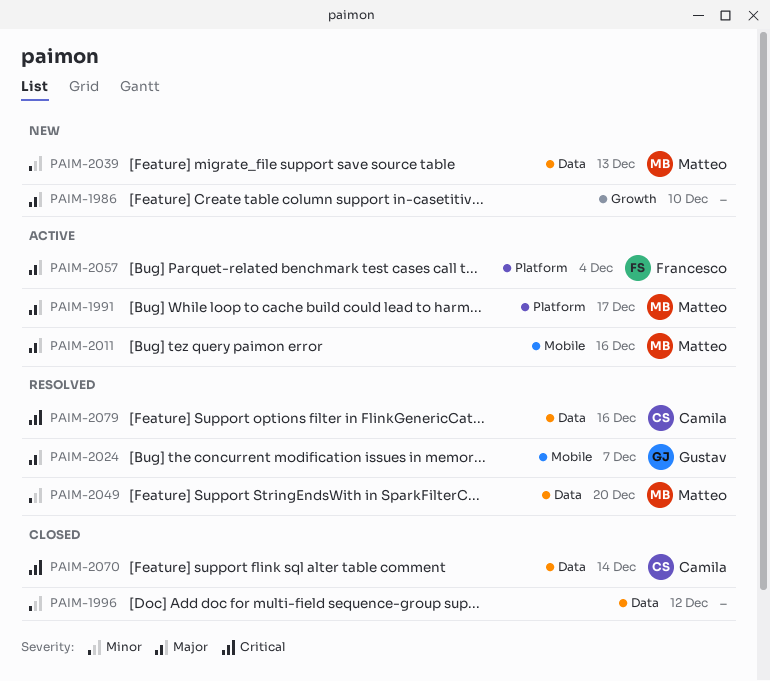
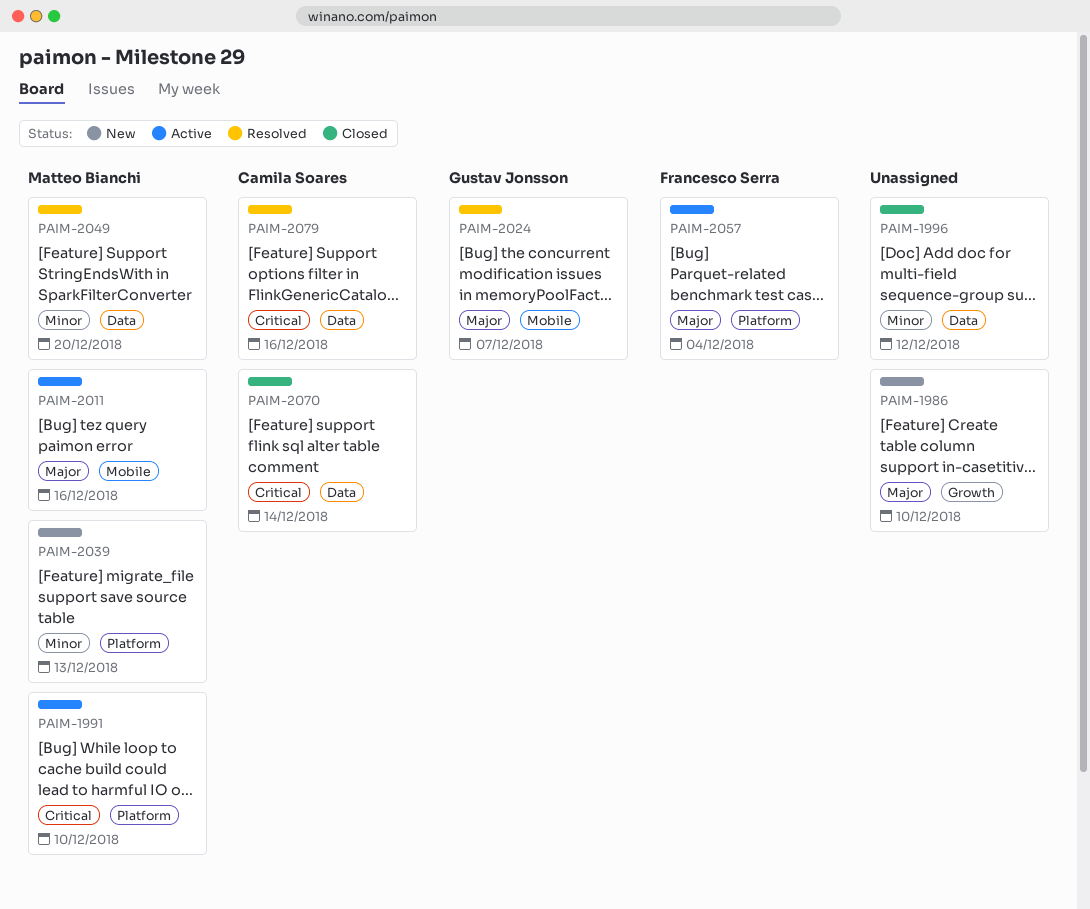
PAIM-1991, priority: Major -> Critical
PAIM-1991, due: Dec 17 -> Dec 10
PAIM-2039, label: Data -> Platform

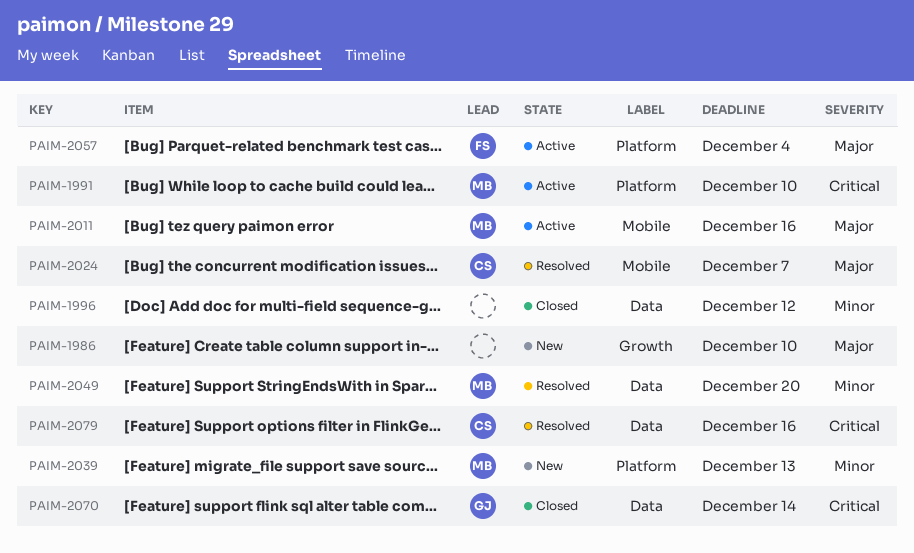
PAIM-2024, owner: Gustav Jonsson -> Camila Soares
PAIM-2070, owner: Camila Soares -> Gustav Jonsson

